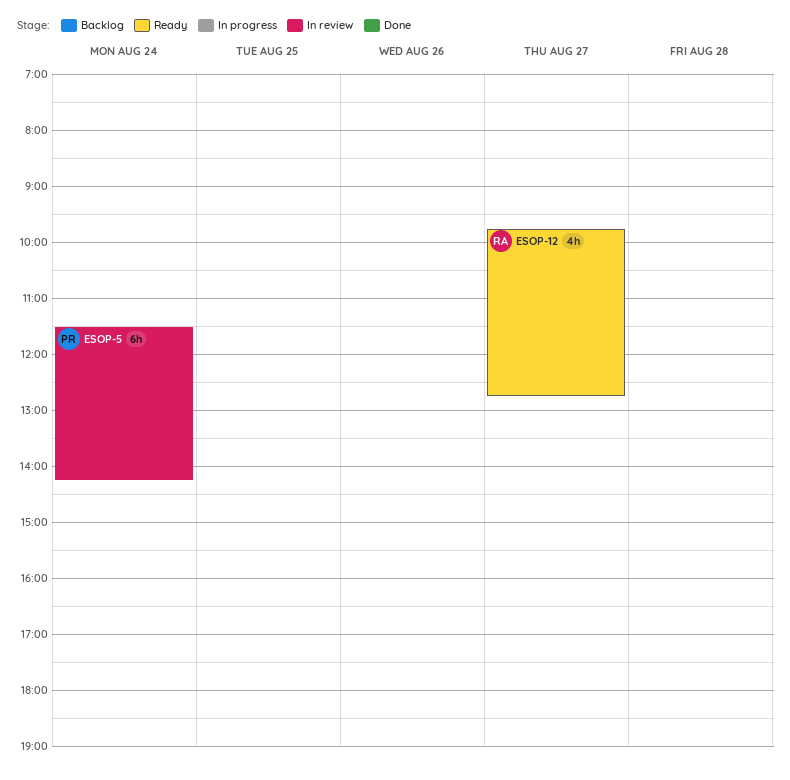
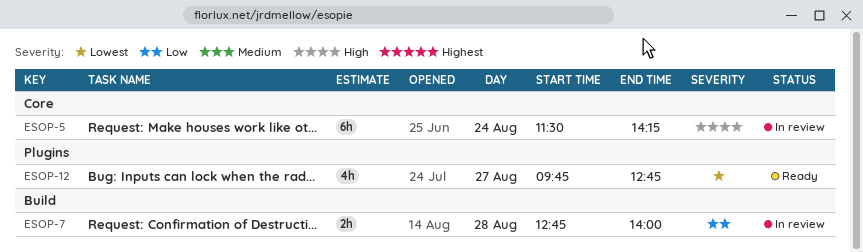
ESOP-7: none -> present

